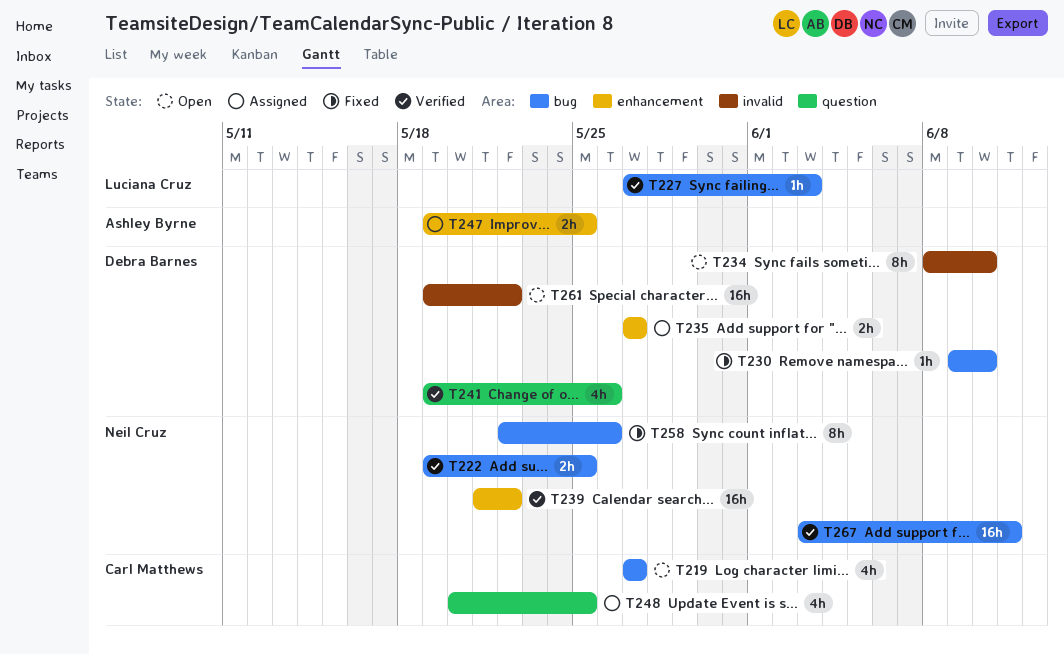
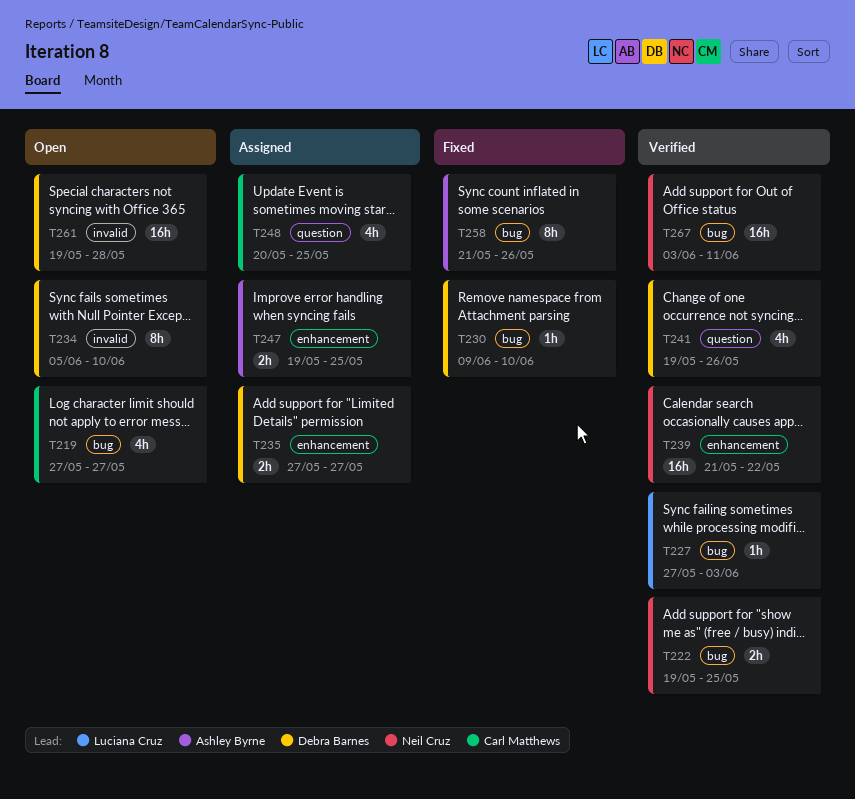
T234, start: Jun 8 -> Jun 5
T258, owner: Neil Cruz -> Ashley Byrne
T258, start: May 22 -> May 21
T261, due: May 22 -> May 28

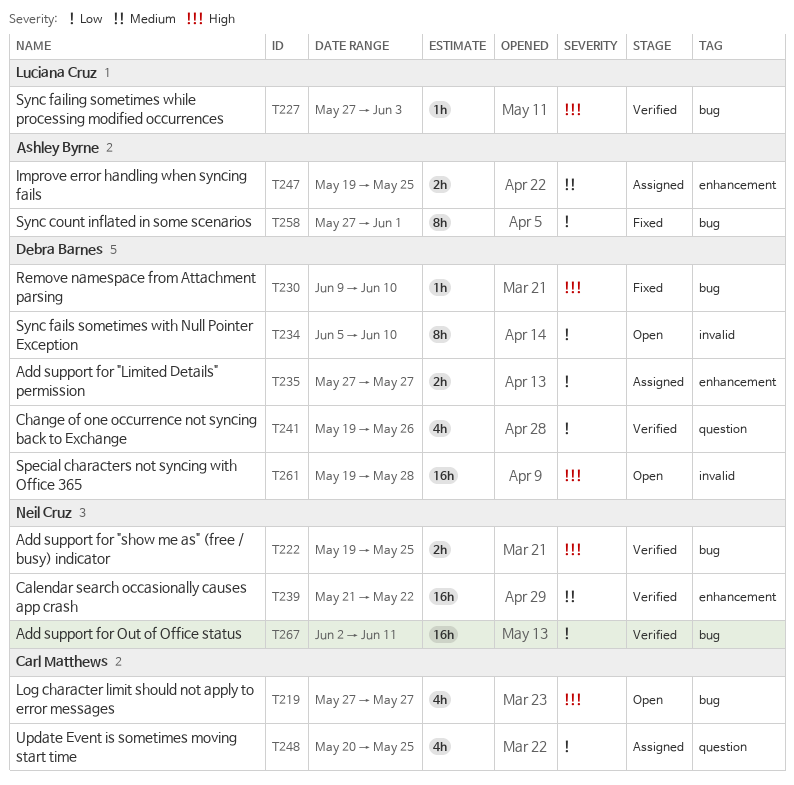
T258, start: May 21 -> May 27
T258, due: May 26 -> Jun 1
T267, start: Jun 3 -> Jun 2

